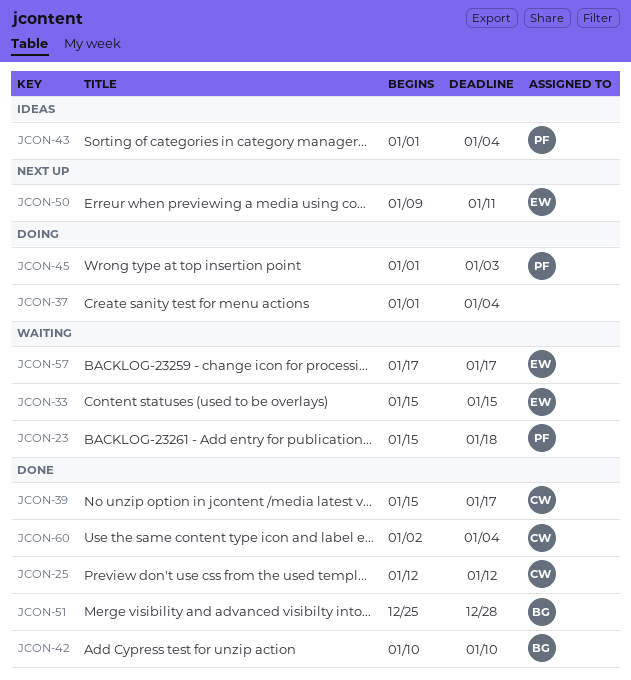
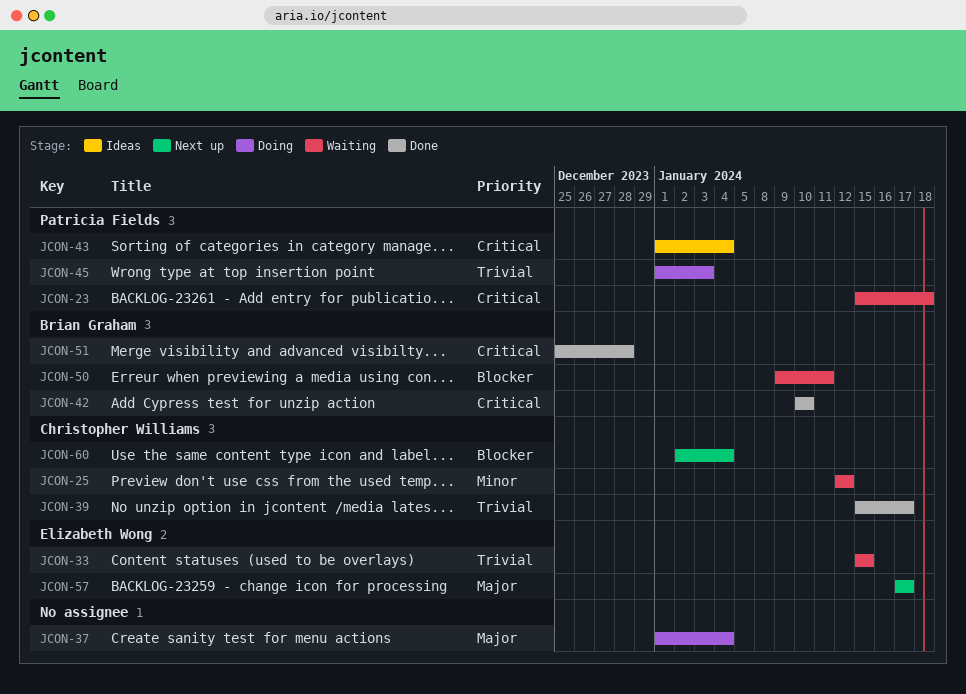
JCON-25, status: Done -> Waiting
JCON-50, status: Next up -> Waiting
JCON-50, owner: Elizabeth Wong -> Brian Graham
JCON-57, status: Waiting -> Next up
JCON-60, status: Done -> Next up

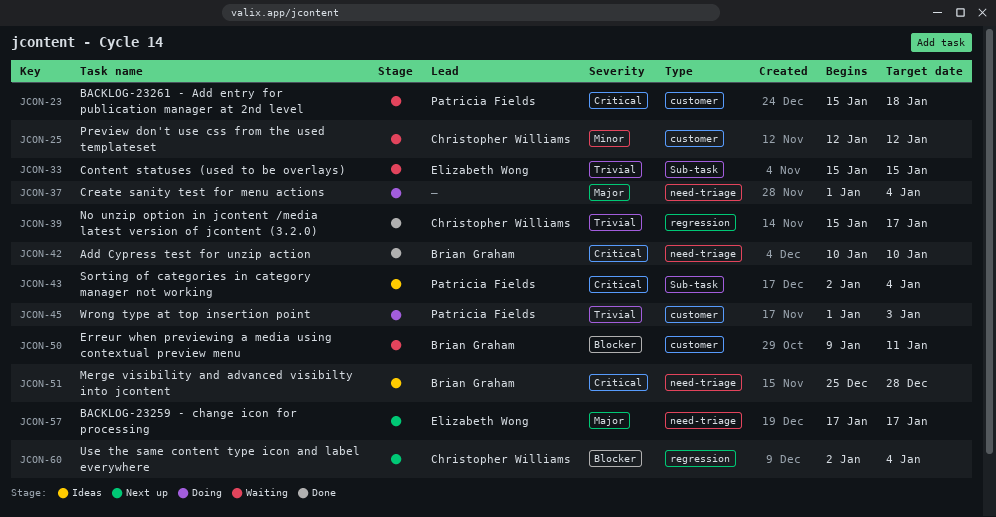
JCON-43, start: Jan 1 -> Jan 2
JCON-51, status: Done -> Ideas

